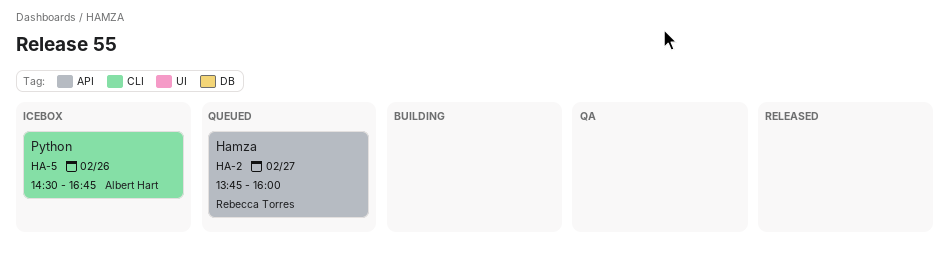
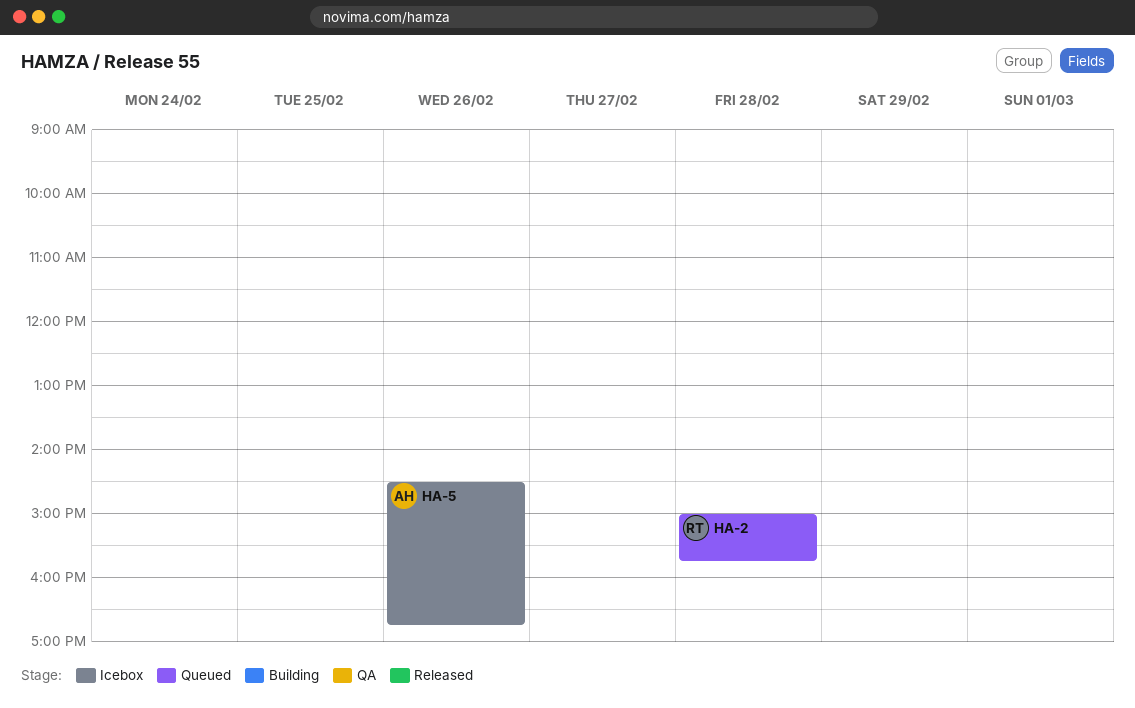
HA-2, day: Feb 27 -> Feb 28
HA-2, begins: 13:45 -> 15:00
HA-2, ends: 16:00 -> 15:45

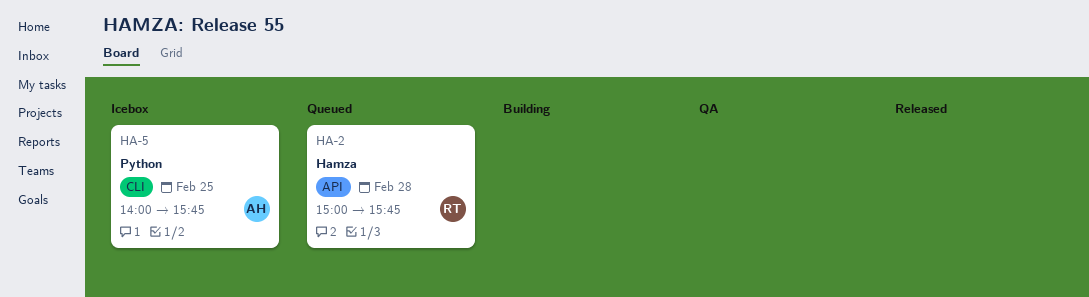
HA-5, day: Feb 26 -> Feb 25
HA-5, begins: 14:30 -> 14:00
HA-5, ends: 16:45 -> 15:45

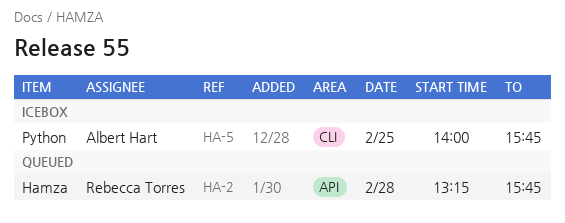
HA-2, begins: 15:00 -> 13:15

